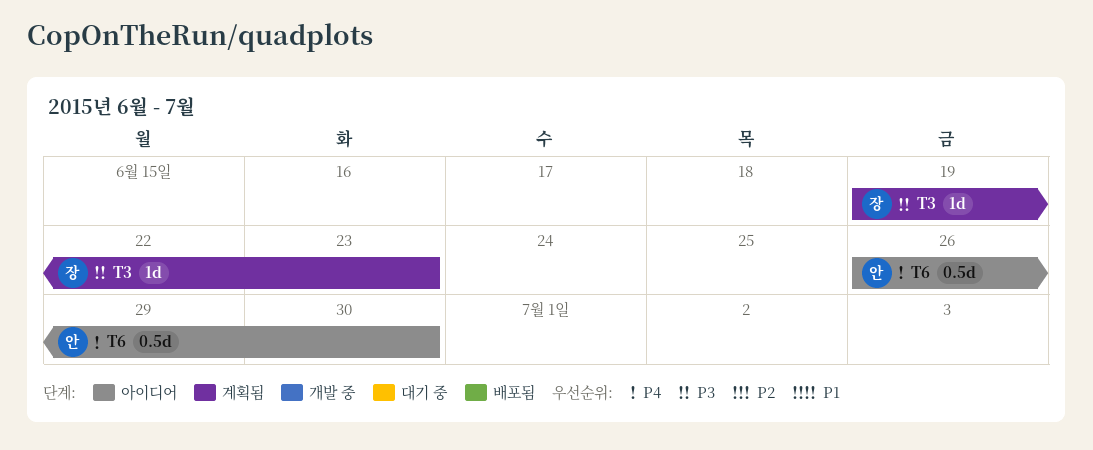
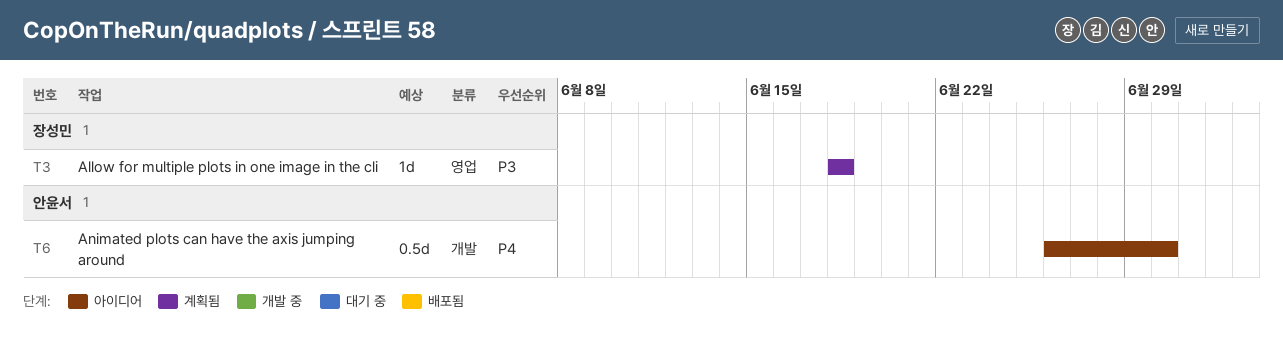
T3, start: Jun 19 -> Jun 18
T3, due: Jun 23 -> Jun 18

